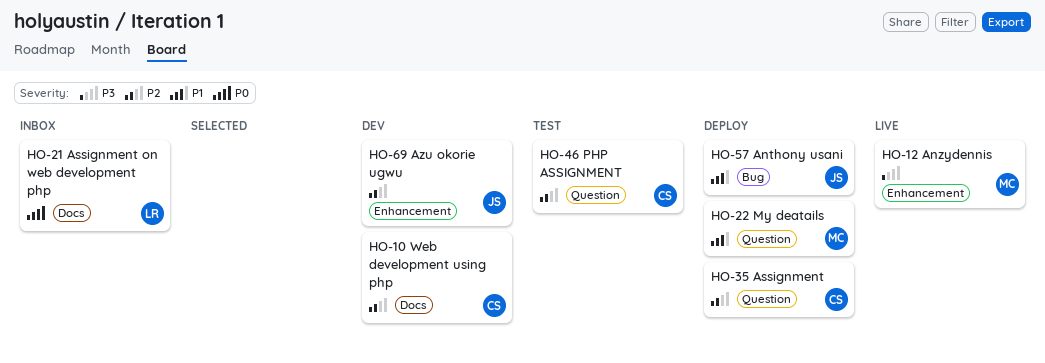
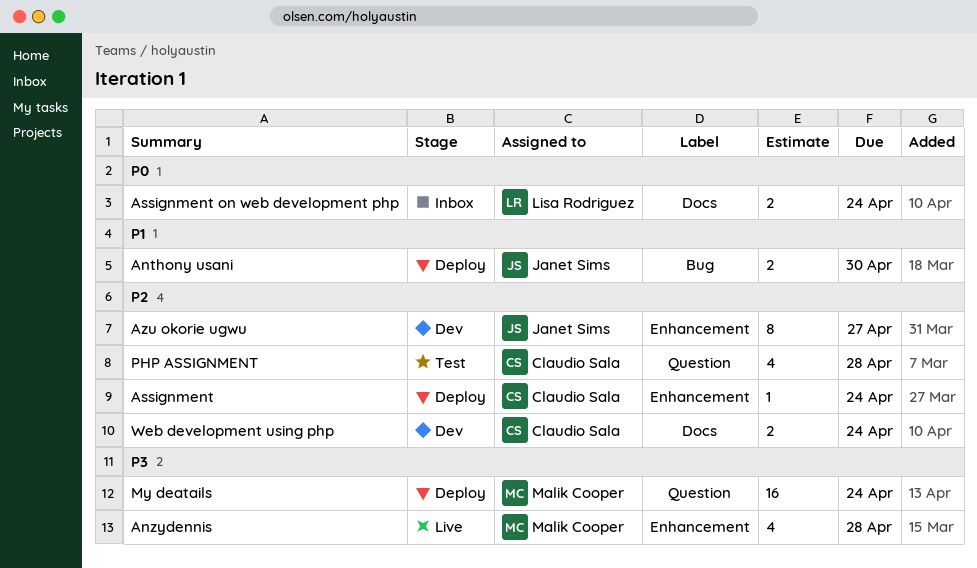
Assignment, label: Question -> Enhancement
My deatails, priority: P1 -> P3

